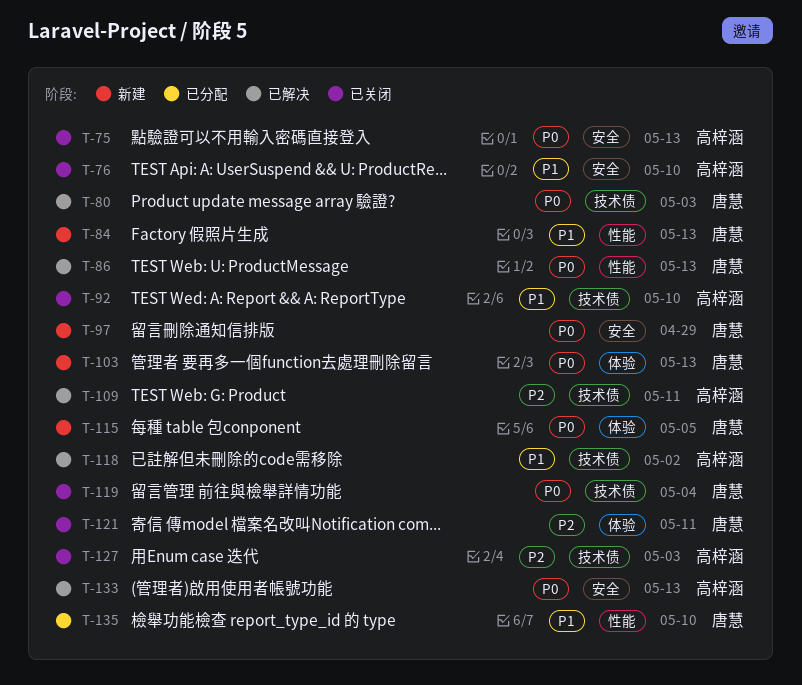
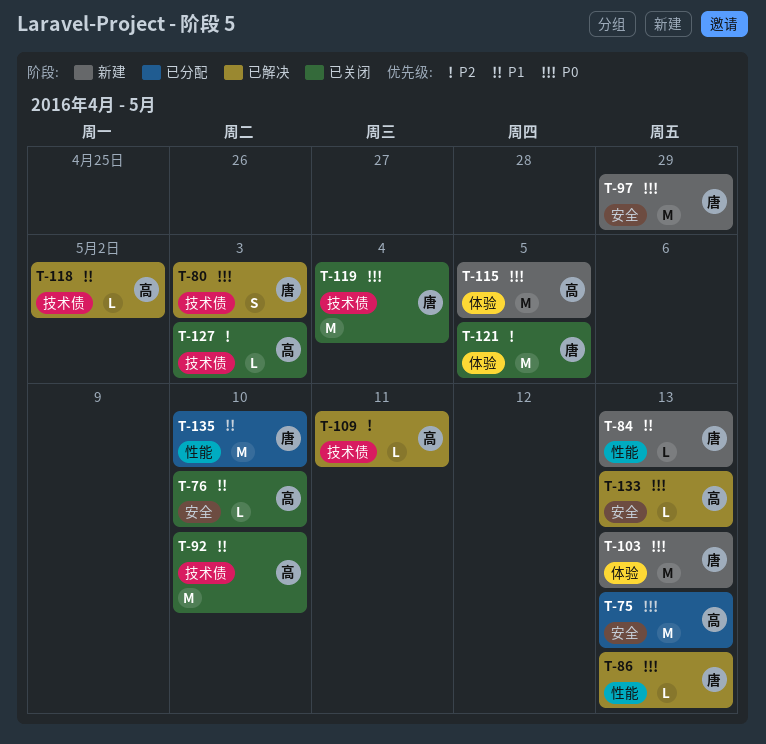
T-75, status: 已关闭 -> 已分配
T-115, owner: 唐慧 -> 高梓涵
T-121, due: May 11 -> May 5

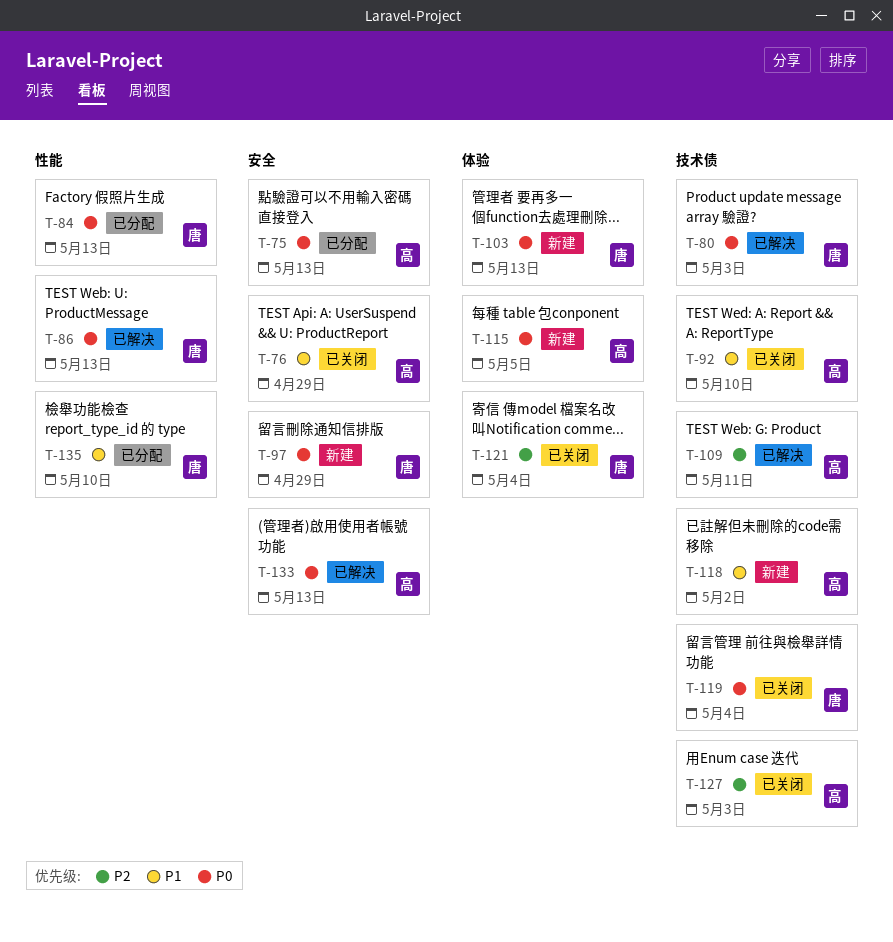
T-76, due: May 10 -> Apr 29
T-84, status: 新建 -> 已分配
T-84, priority: P1 -> P0
T-118, status: 已解决 -> 新建
T-121, due: May 5 -> May 4

